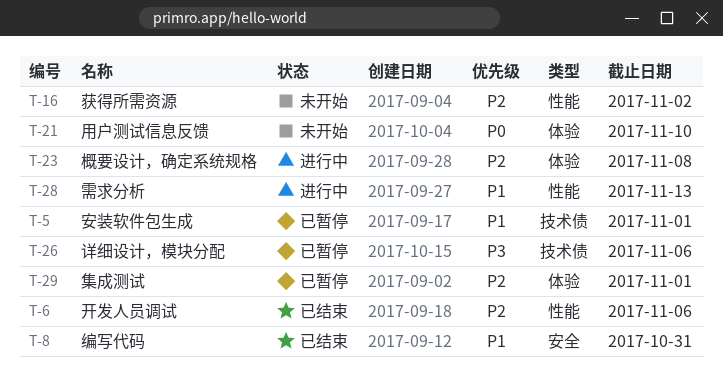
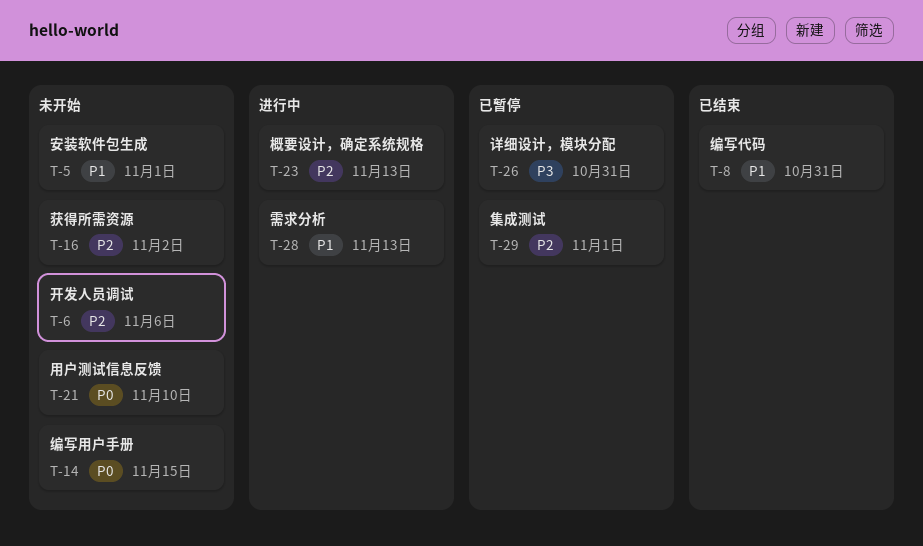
T-5, status: 已暂停 -> 未开始
T-6, status: 已结束 -> 未开始
T-14: none -> present
T-23, due: Nov 8 -> Nov 13
T-26, due: Nov 6 -> Oct 31

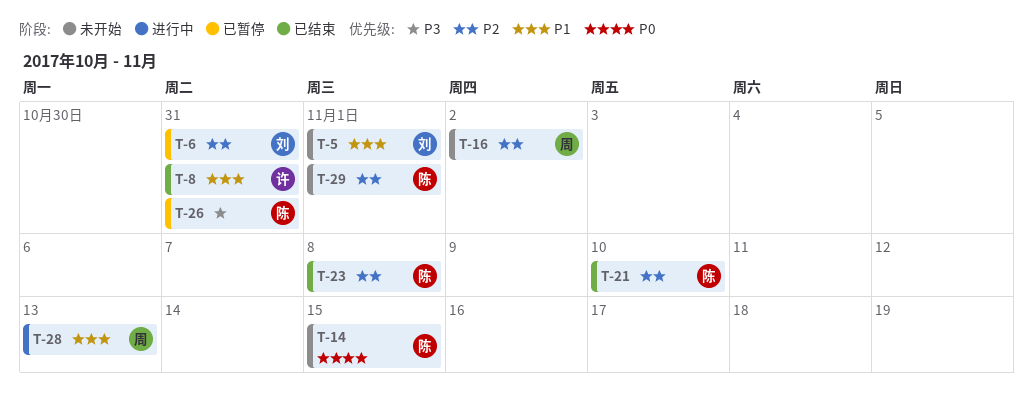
T-6, status: 未开始 -> 已暂停
T-6, due: Nov 6 -> Oct 31
T-21, status: 未开始 -> 已结束
T-21, priority: P0 -> P2
T-23, status: 进行中 -> 已结束
T-23, due: Nov 13 -> Nov 8
T-29, status: 已暂停 -> 未开始

